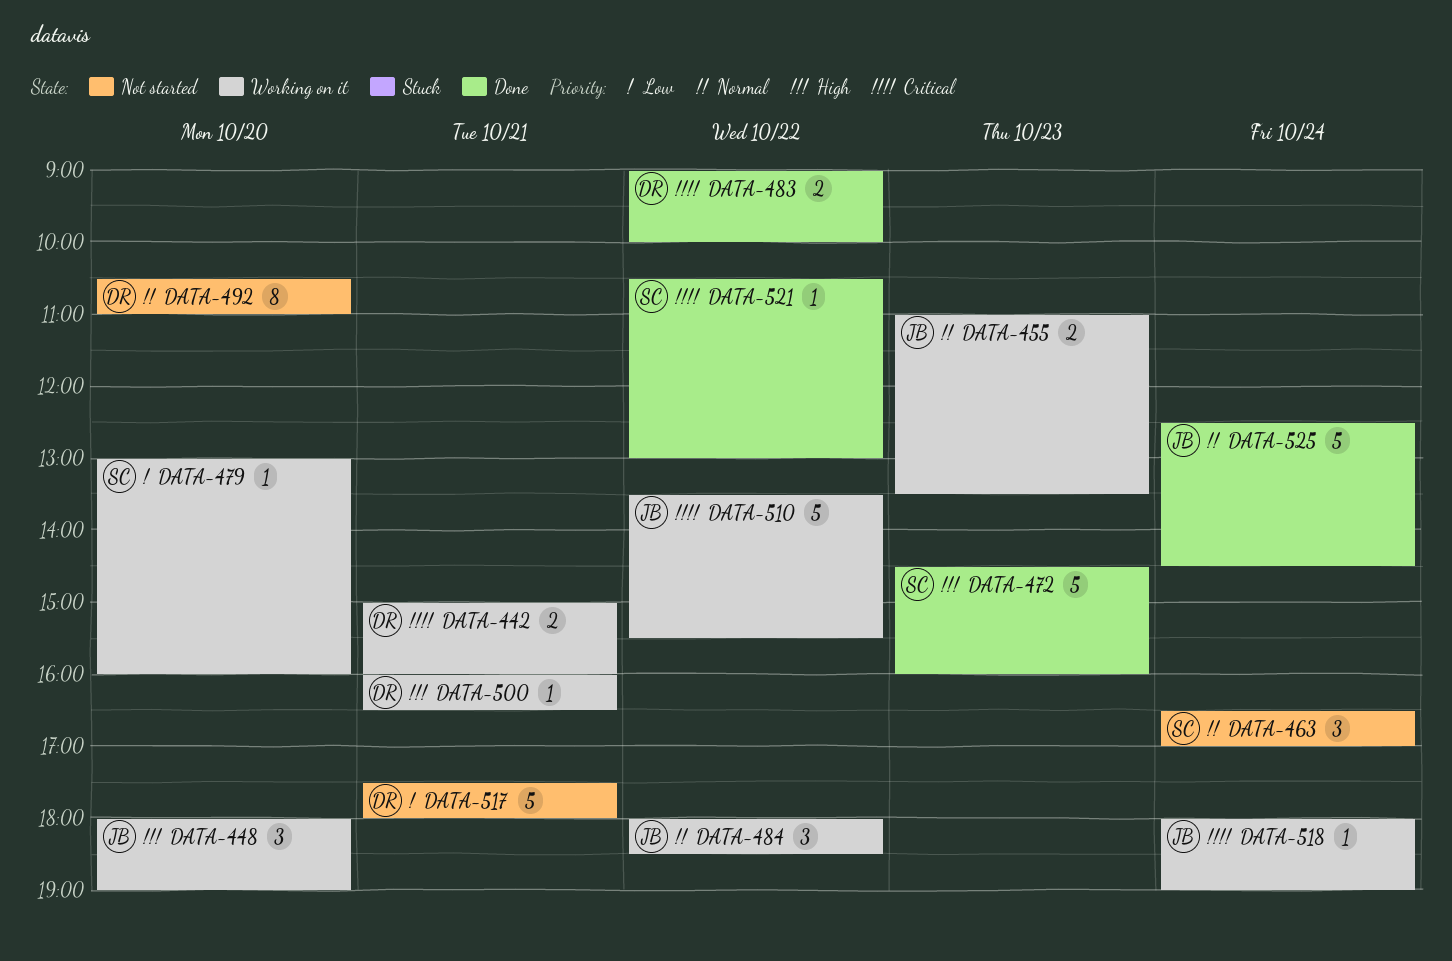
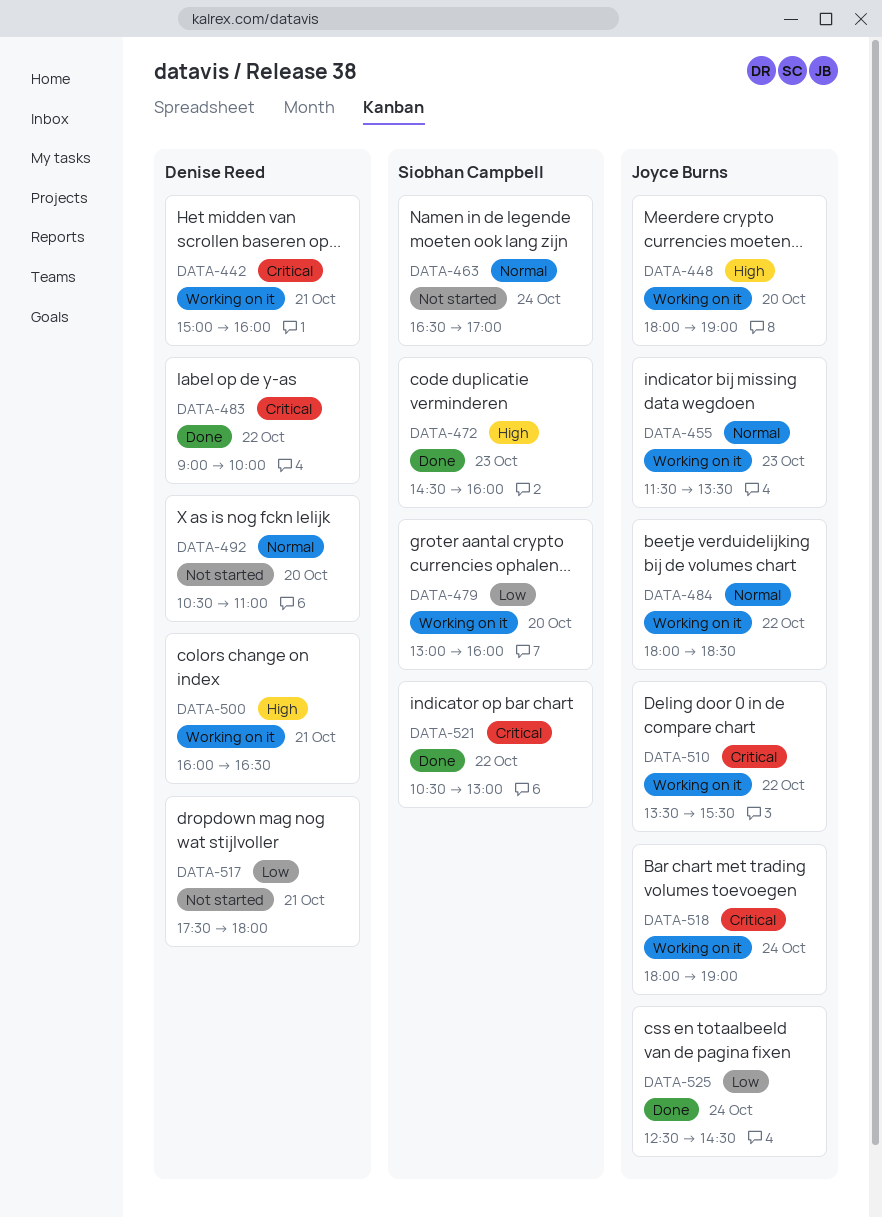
DATA-455, begins: 11:00 -> 11:30
DATA-525, priority: Normal -> Low

